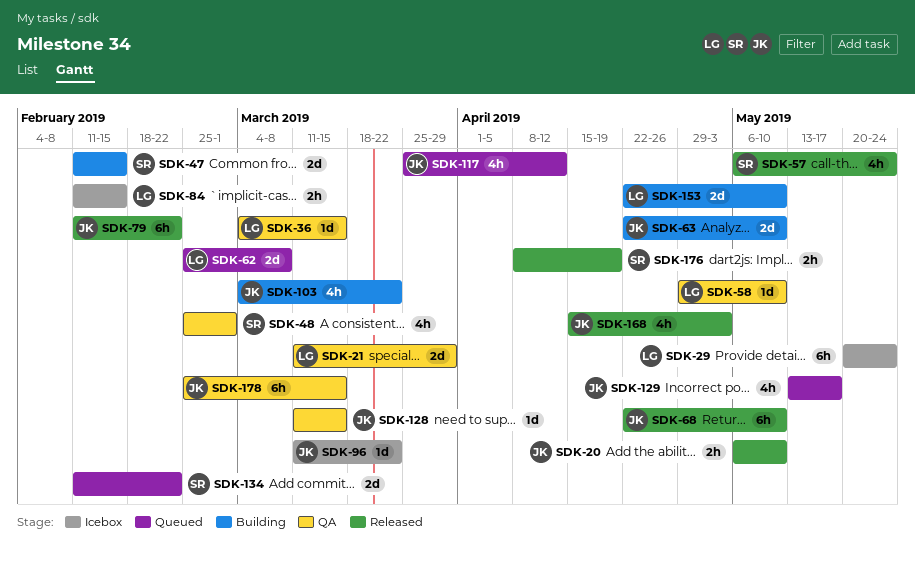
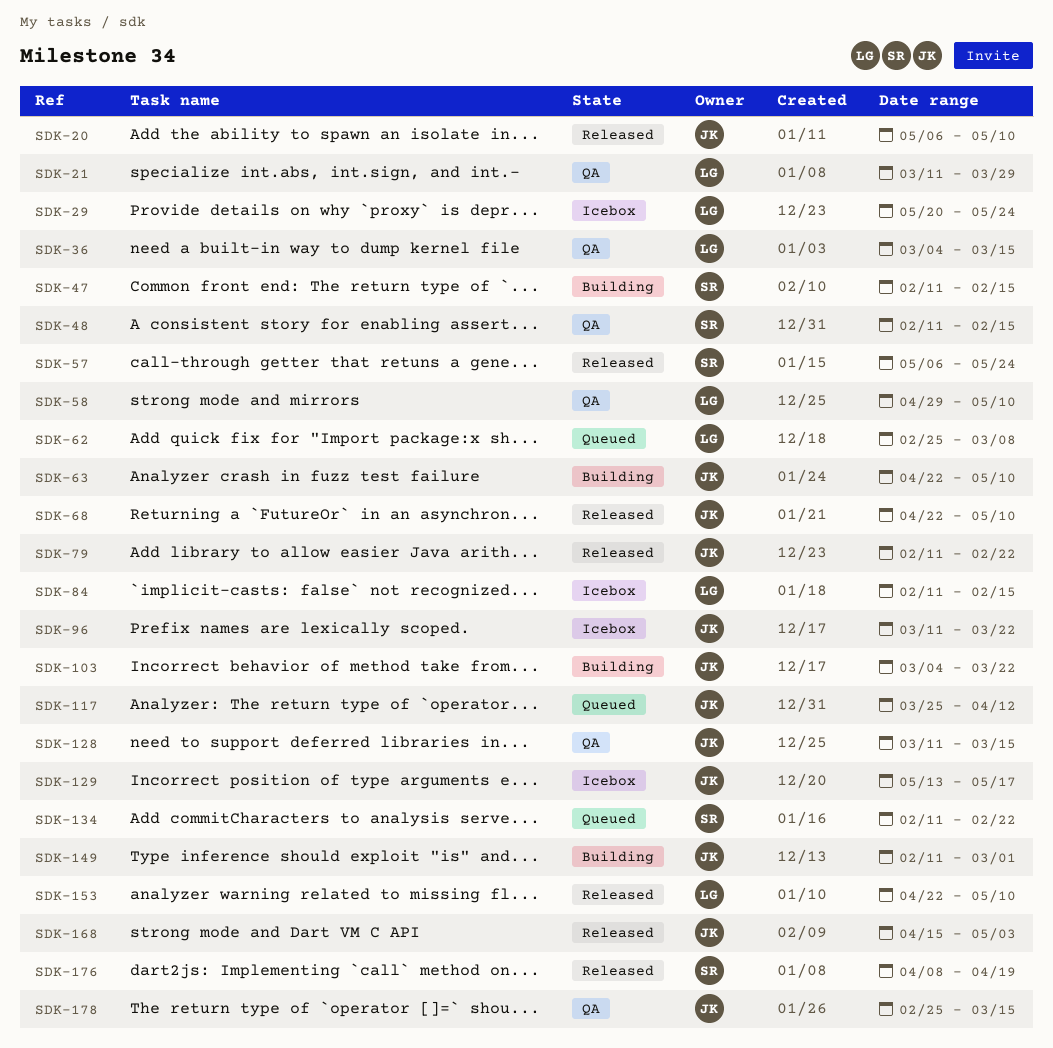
SDK-48, start: Feb 25 -> Feb 11
SDK-48, due: Mar 1 -> Feb 15
SDK-129, status: Queued -> Icebox
SDK-149: none -> present
SDK-153, status: Building -> Released

